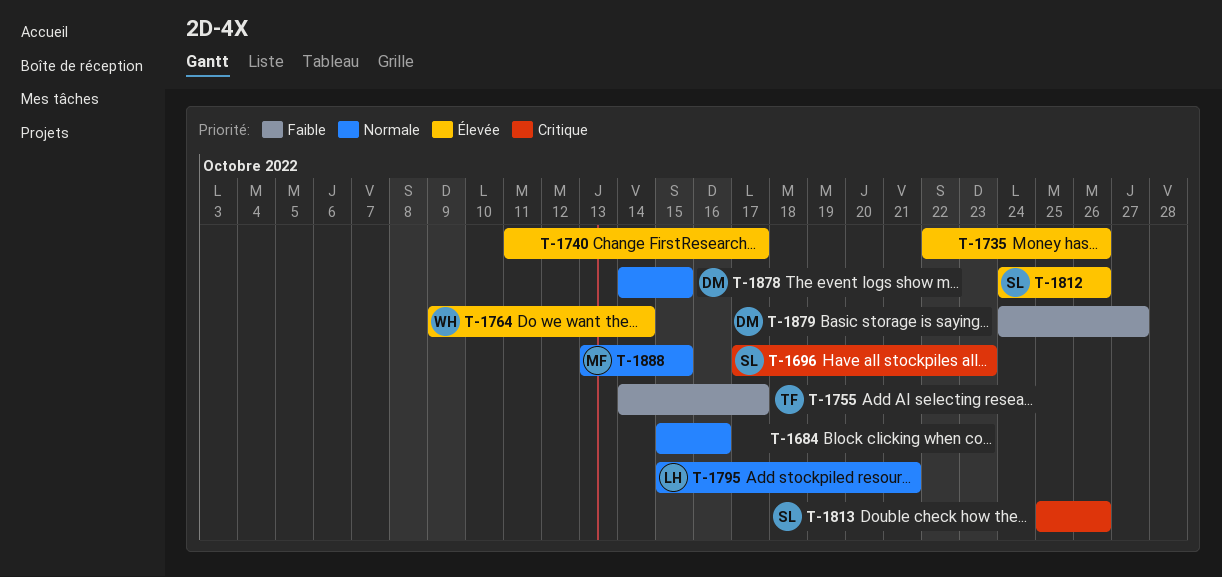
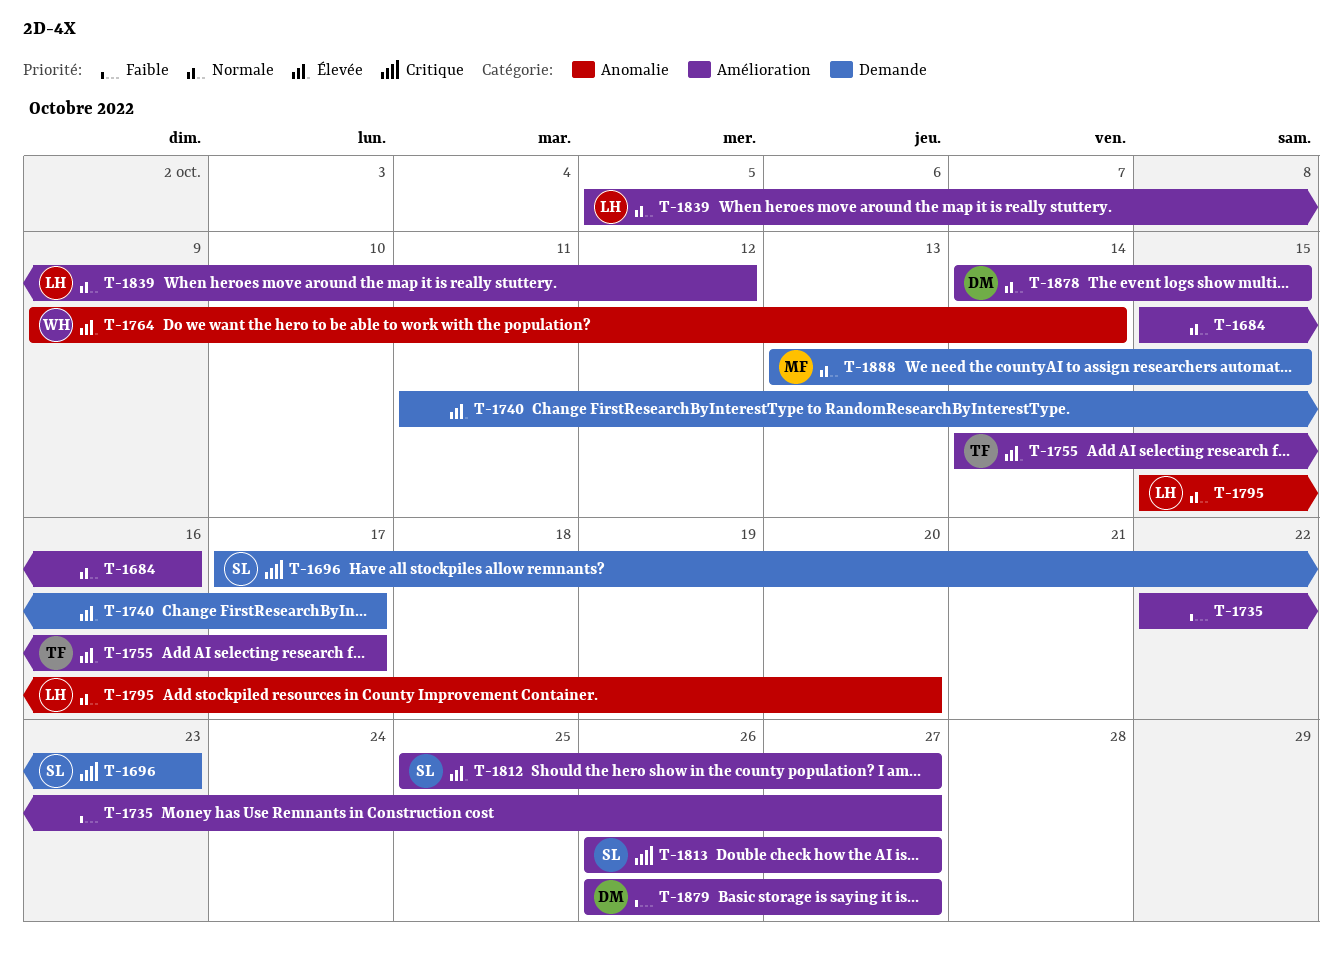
T-1735, priority: Élevée -> Faible
T-1735, due: Oct 26 -> Oct 27
T-1755, priority: Faible -> Élevée
T-1795, due: Oct 21 -> Oct 20
T-1812, start: Oct 24 -> Oct 25
T-1812, due: Oct 26 -> Oct 27
T-1813, start: Oct 25 -> Oct 26
T-1813, due: Oct 26 -> Oct 27
T-1839: none -> present
T-1879, start: Oct 24 -> Oct 26

